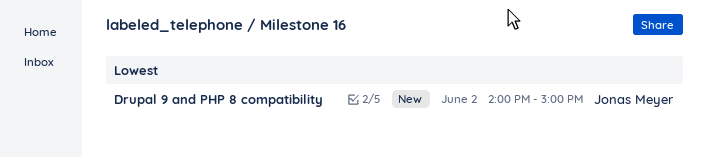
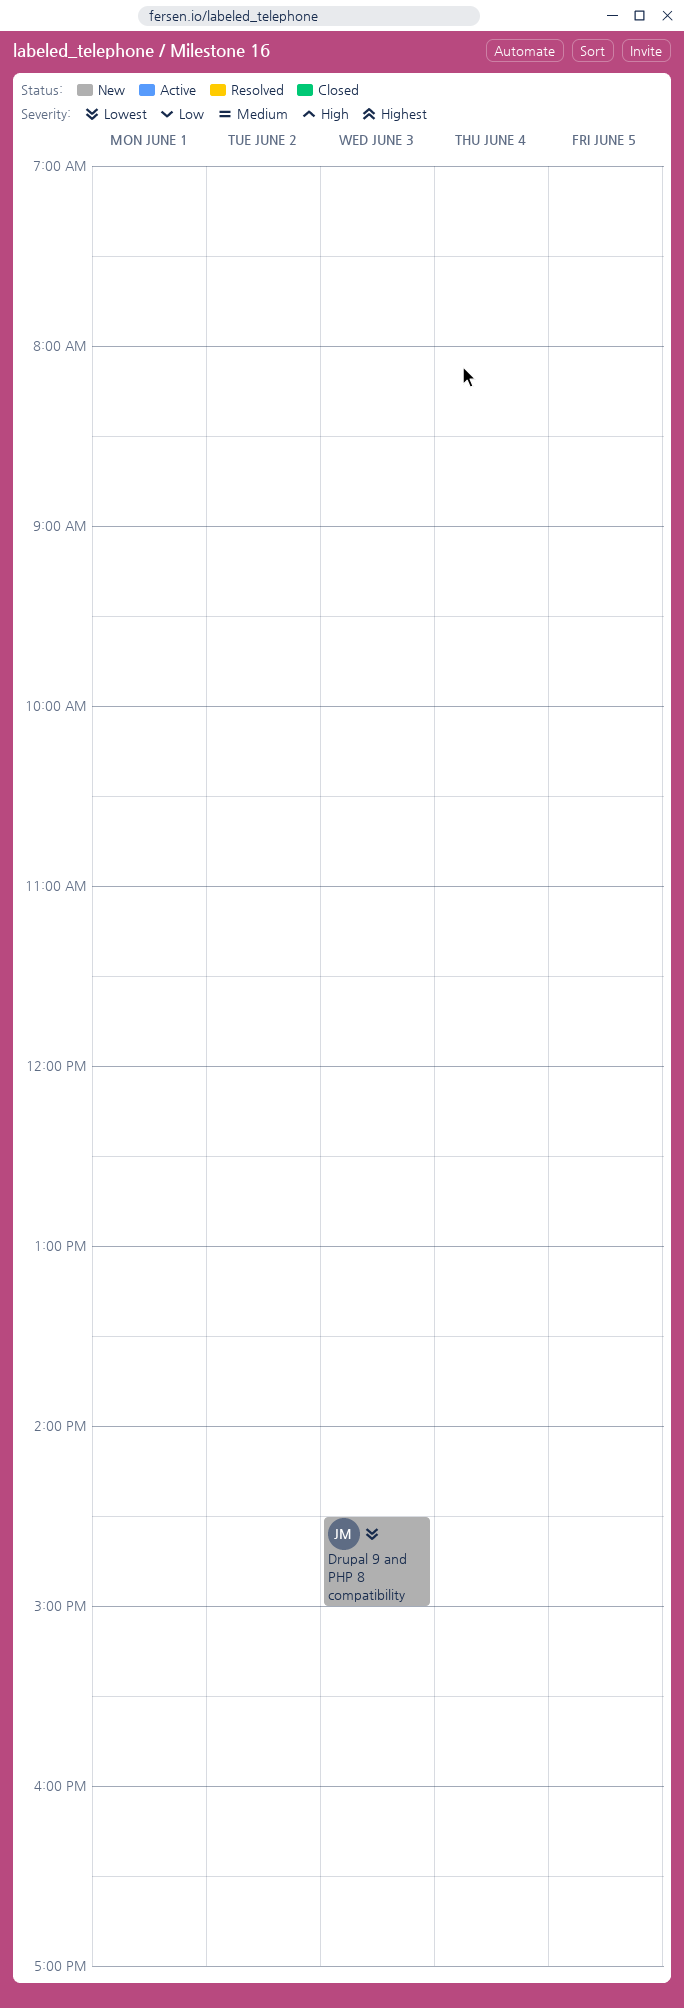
Drupal 9 and PHP 8 compatibility, day: Jun 2 -> Jun 3
Drupal 9 and PHP 8 compatibility, begins: 14:00 -> 14:30

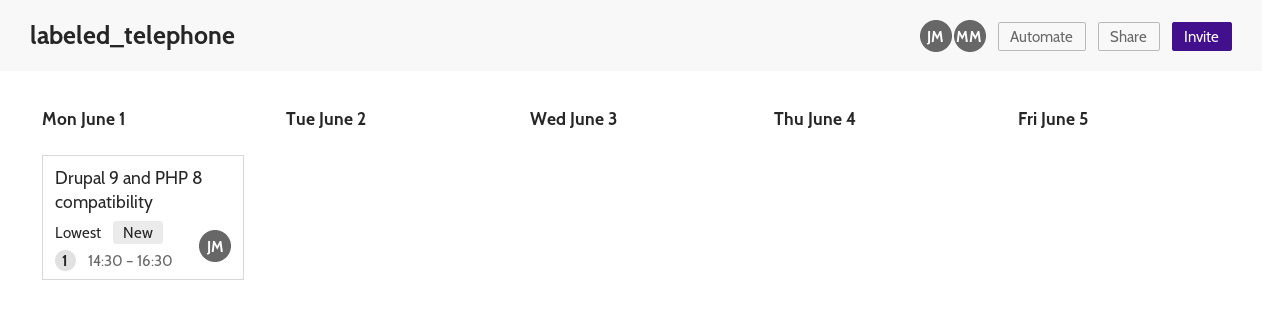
Drupal 9 and PHP 8 compatibility, day: Jun 3 -> Jun 1
Drupal 9 and PHP 8 compatibility, ends: 15:00 -> 16:30

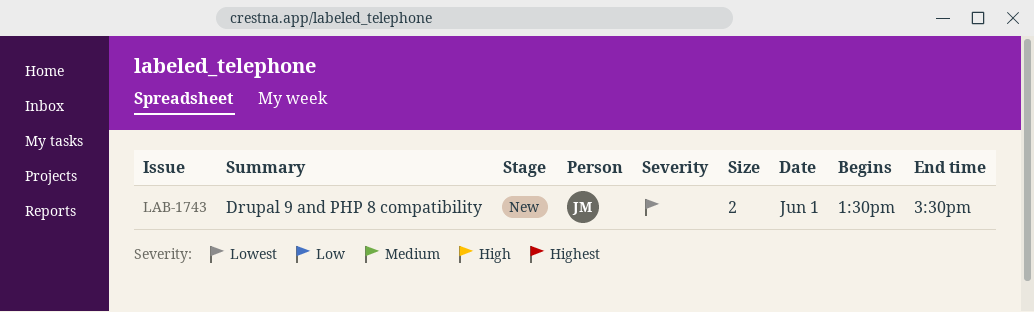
Drupal 9 and PHP 8 compatibility, estimate: 1 -> 2
Drupal 9 and PHP 8 compatibility, begins: 14:30 -> 13:30
Drupal 9 and PHP 8 compatibility, ends: 16:30 -> 15:30

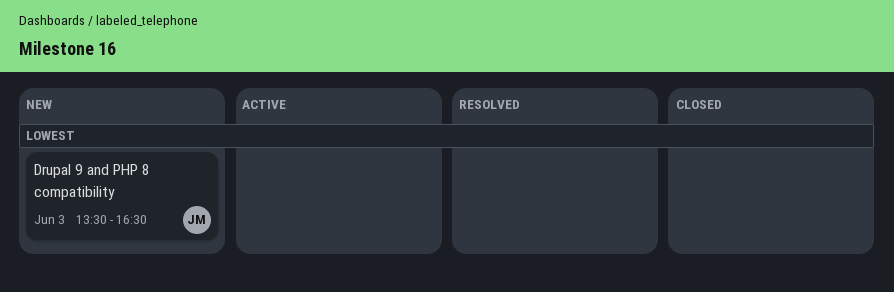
Drupal 9 and PHP 8 compatibility, day: Jun 1 -> Jun 3
Drupal 9 and PHP 8 compatibility, ends: 15:30 -> 16:30

